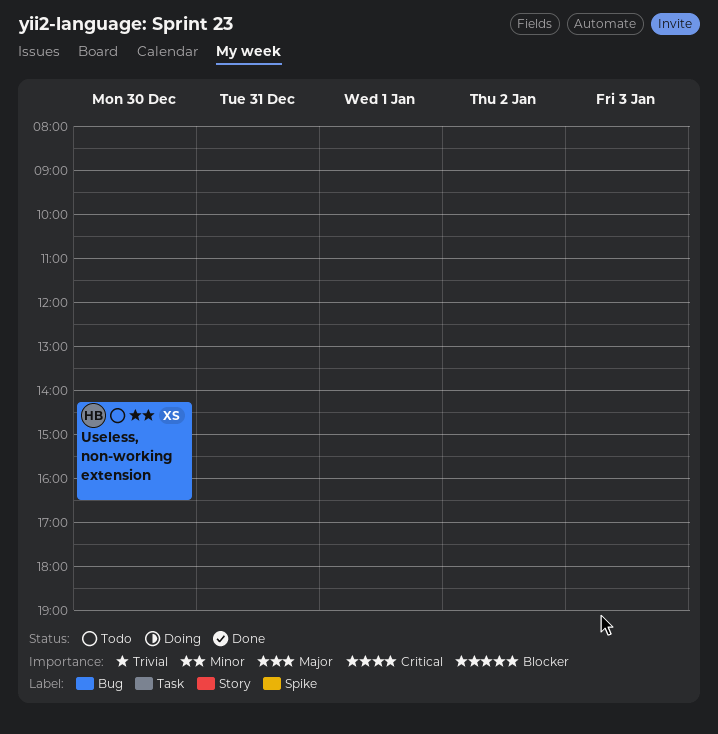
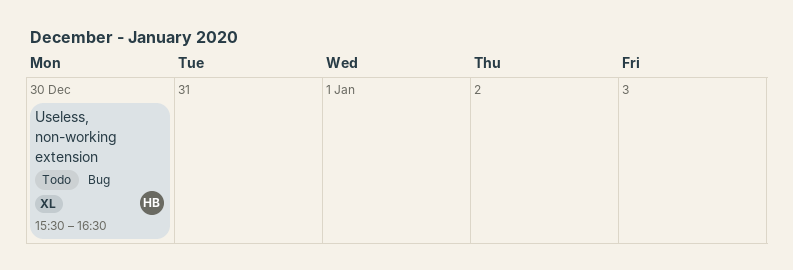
Useless, non-working extension, estimate: XS -> XL
Useless, non-working extension, begins: 14:15 -> 15:30

